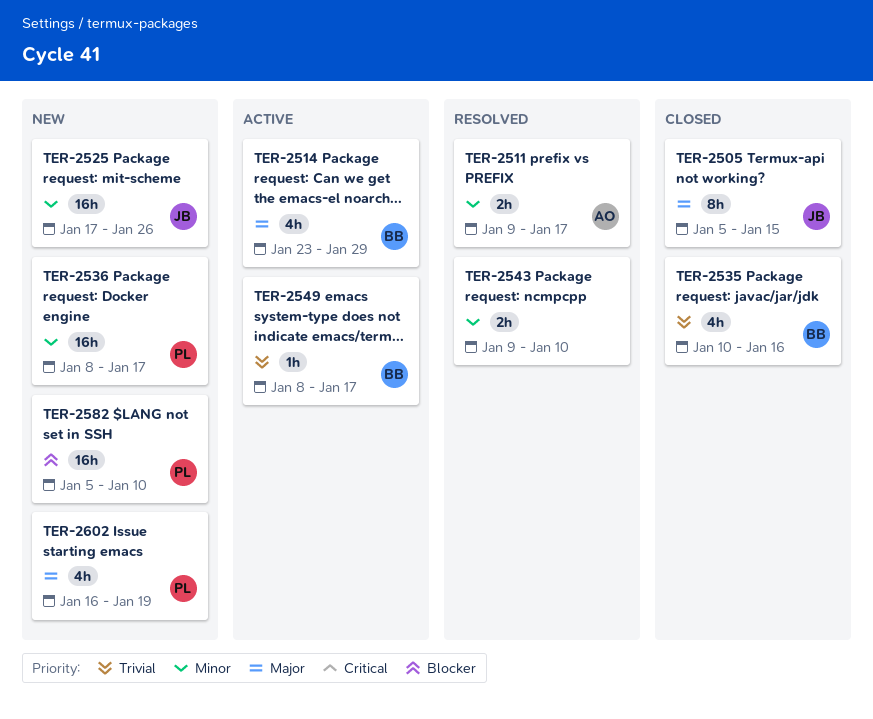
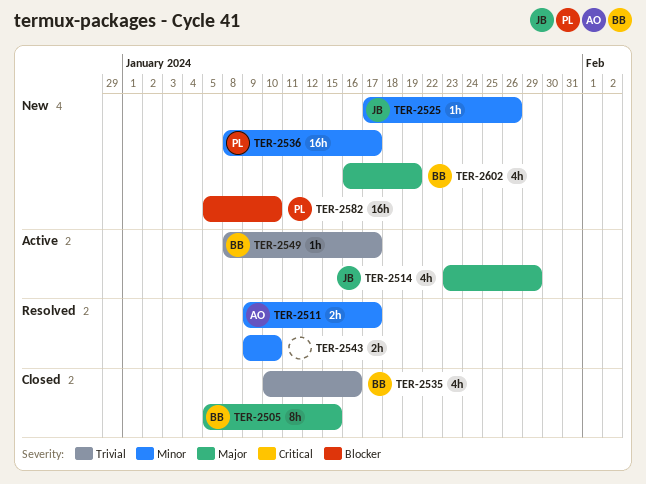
TER-2505, owner: JB -> BB
TER-2514, owner: BB -> JB
TER-2525, estimate: 16h -> 1h
TER-2602, owner: PL -> BB

